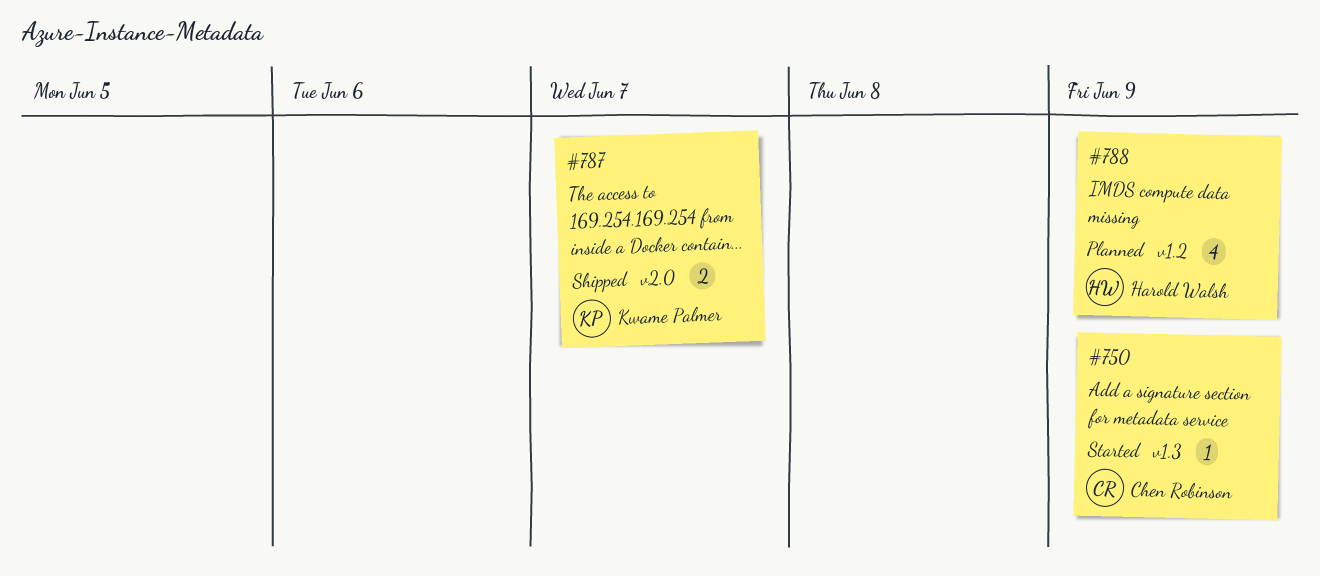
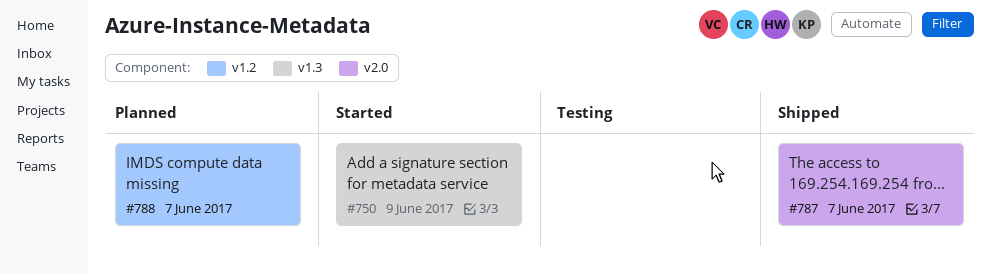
#788, due: Jun 9 -> Jun 7

